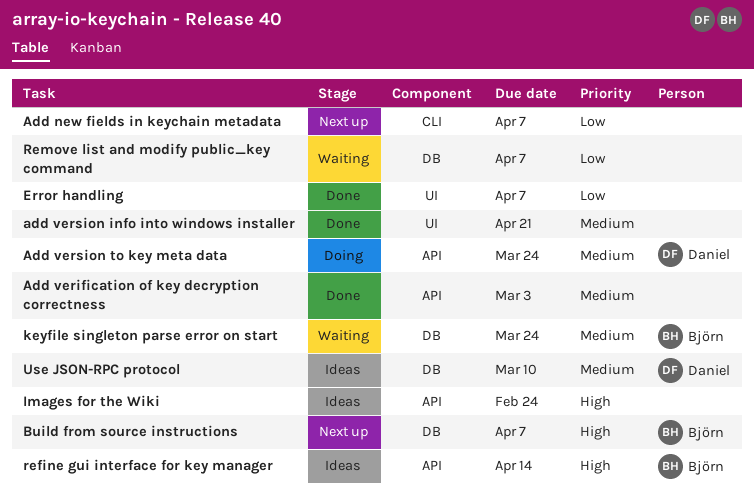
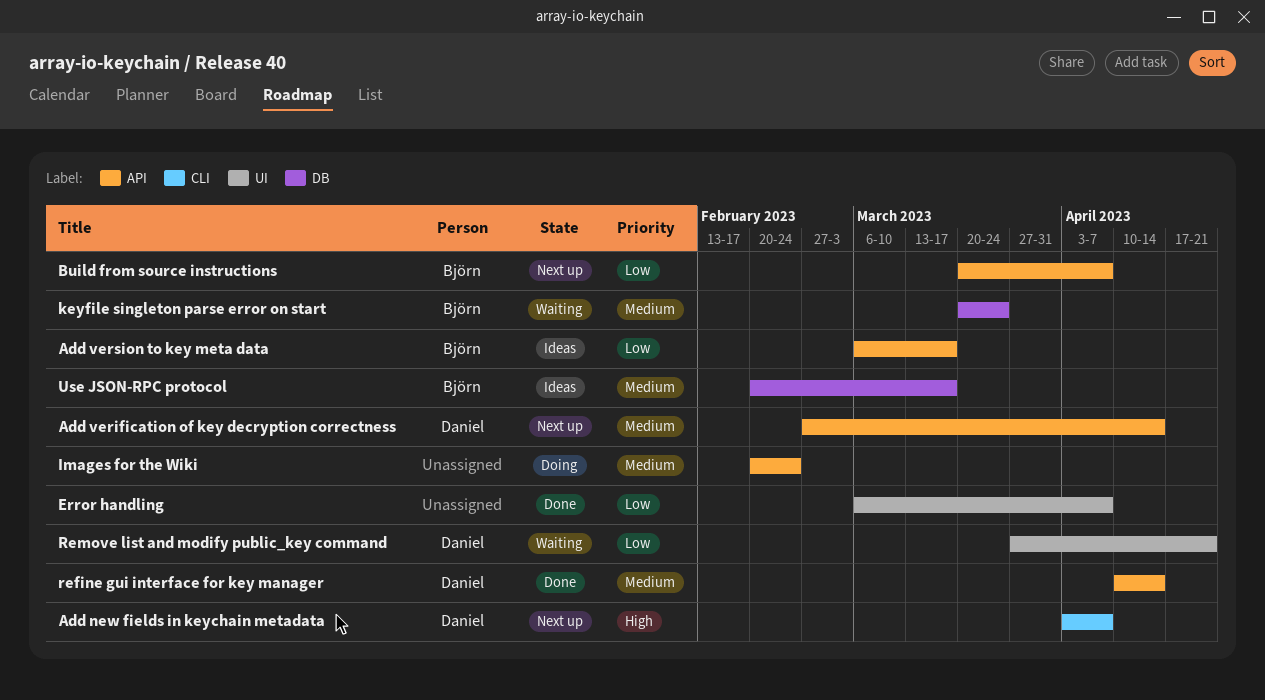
Add new fields in keychain metadata, owner: none -> Daniel
Add new fields in keychain metadata, priority: Low -> High
Add verification of key decryption correctness, status: Done -> Next up
Add verification of key decryption correctness, owner: none -> Daniel
Add verification of key decryption correctness, due: Mar 3 -> Apr 14
add version info into windows installer: present -> none
Add version to key meta data, status: Doing -> Ideas
Add version to key meta data, owner: Daniel -> Björn
Add version to key meta data, priority: Medium -> Low
Add version to key meta data, due: Mar 24 -> Mar 17
Build from source instructions, priority: High -> Low
Build from source instructions, label: DB -> API
Images for the Wiki, status: Ideas -> Doing
Images for the Wiki, priority: High -> Medium
refine gui interface for key manager, status: Ideas -> Done
refine gui interface for key manager, owner: Björn -> Daniel
refine gui interface for key manager, priority: High -> Medium
Remove list and modify public_key command, owner: none -> Daniel
Remove list and modify public_key command, label: DB -> UI
Remove list and modify public_key command, due: Apr 7 -> Apr 21
Use JSON-RPC protocol, owner: Daniel -> Björn
Use JSON-RPC protocol, due: Mar 10 -> Mar 17

